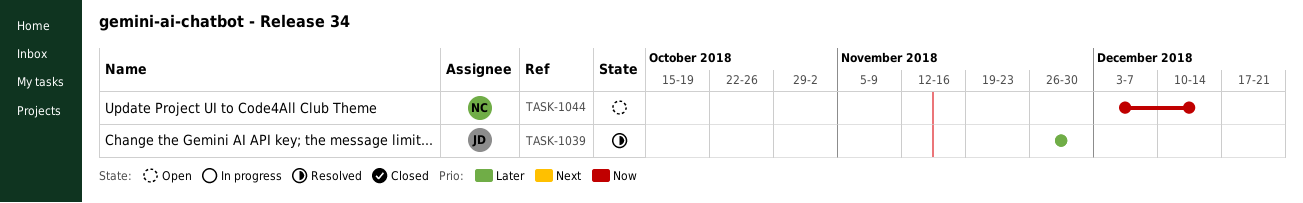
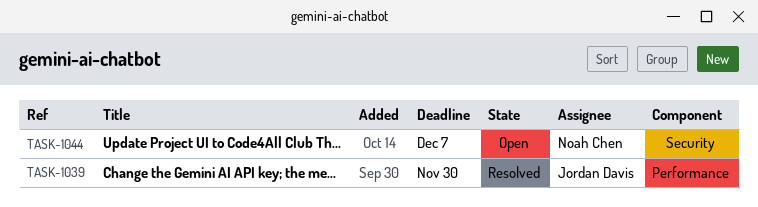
TASK-1044, due: Dec 14 -> Dec 7

